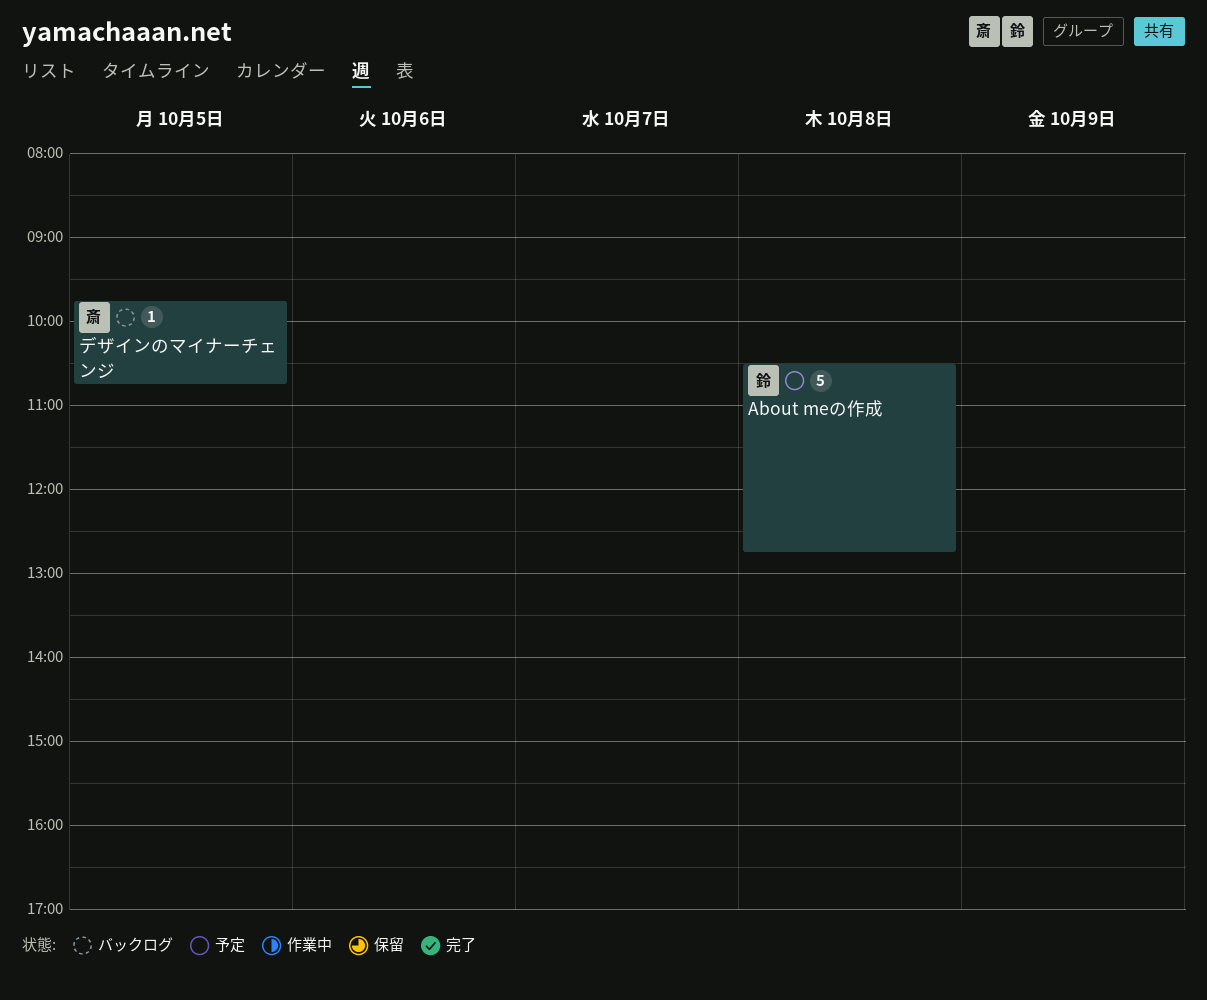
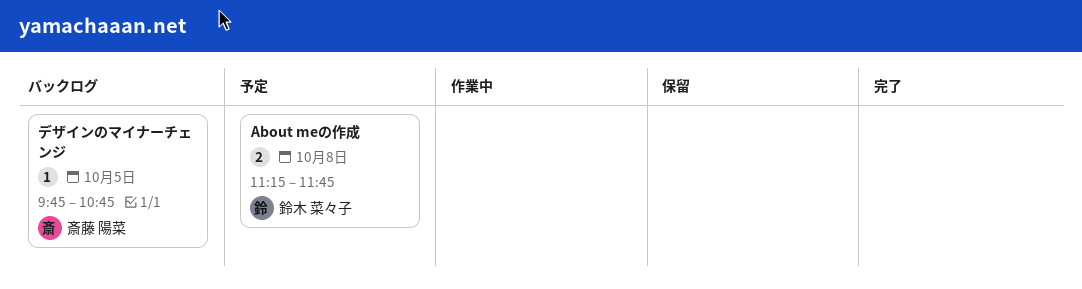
About meの作成, estimate: 5 -> 2
About meの作成, begins: 10:30 -> 11:15
About meの作成, ends: 12:45 -> 11:45

